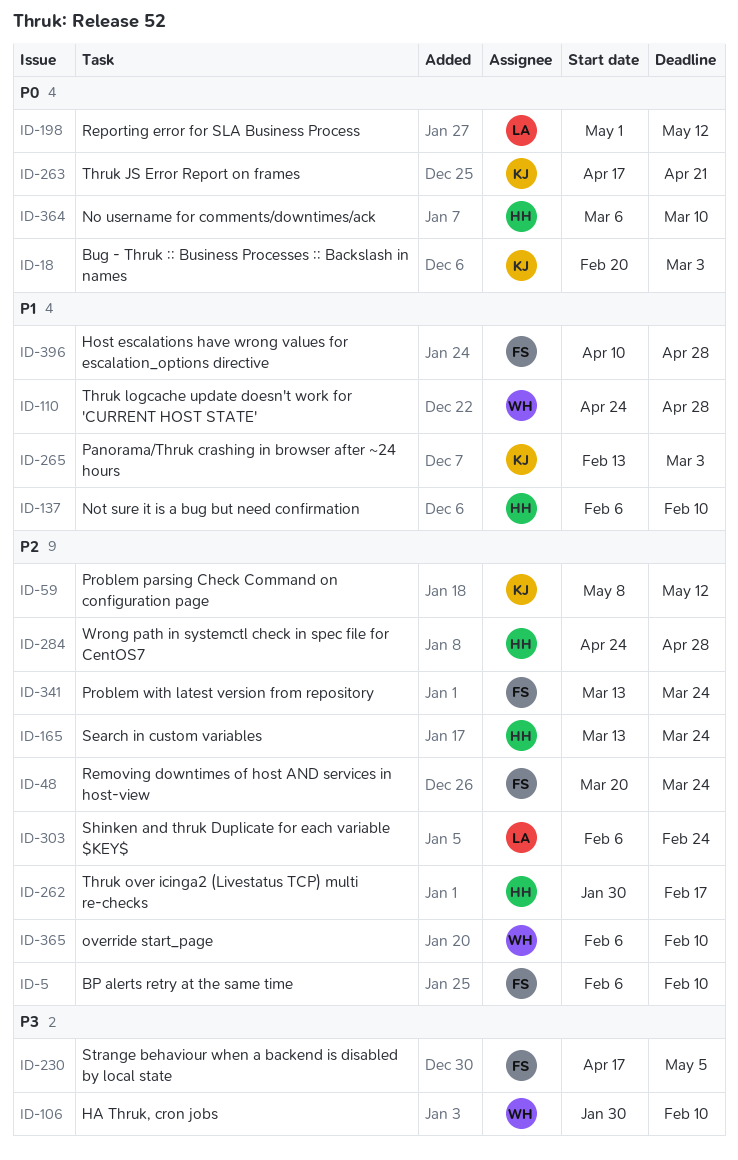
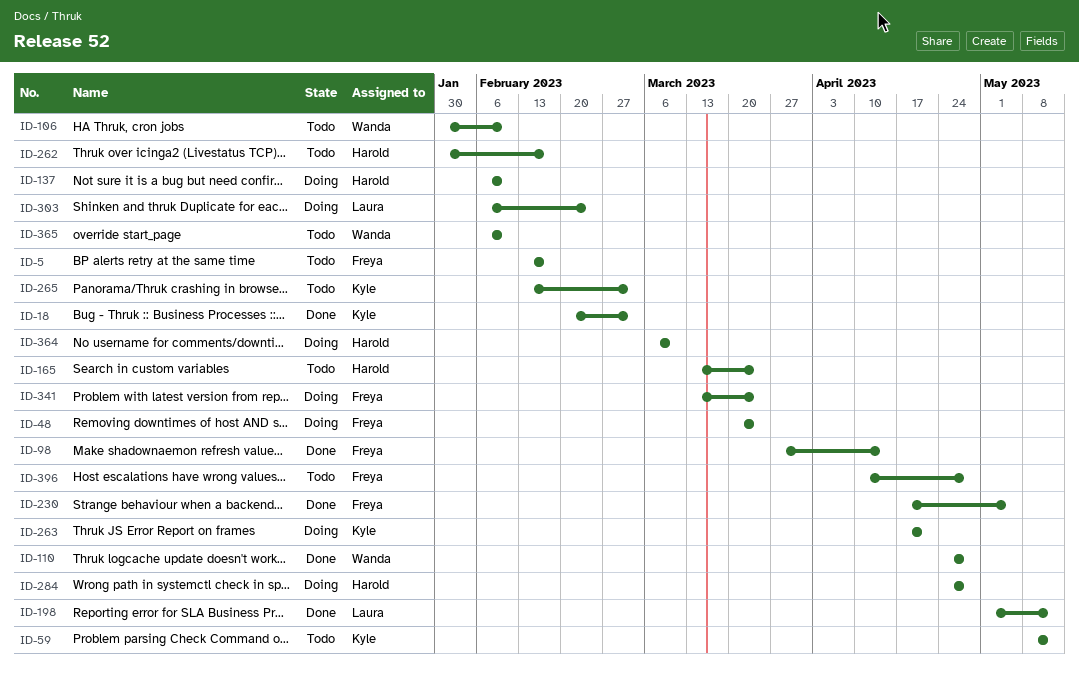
ID-5, start: Feb 6 -> Feb 13
ID-5, due: Feb 10 -> Feb 17
ID-98: none -> present

